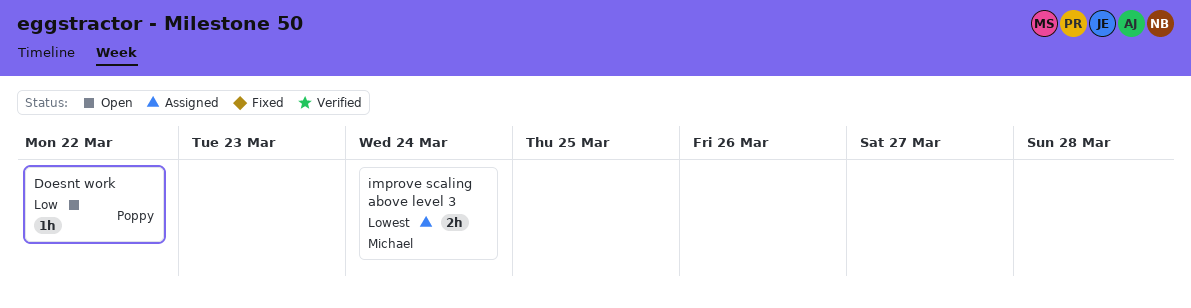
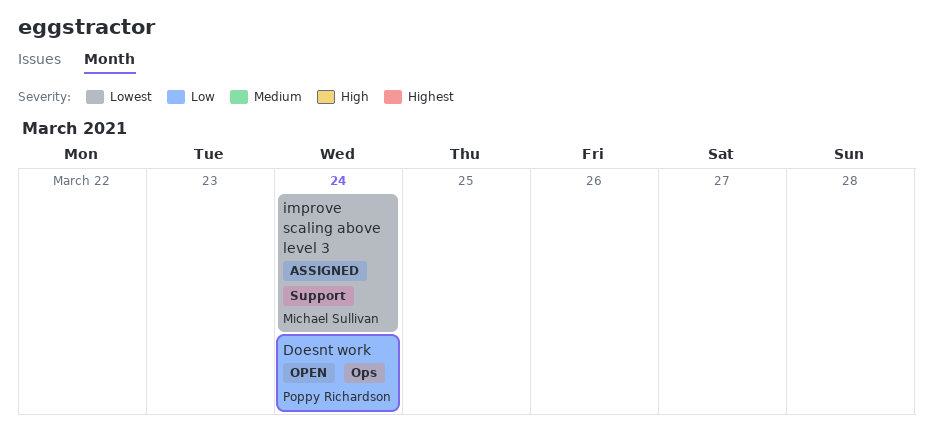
Doesnt work, due: Mar 22 -> Mar 24

